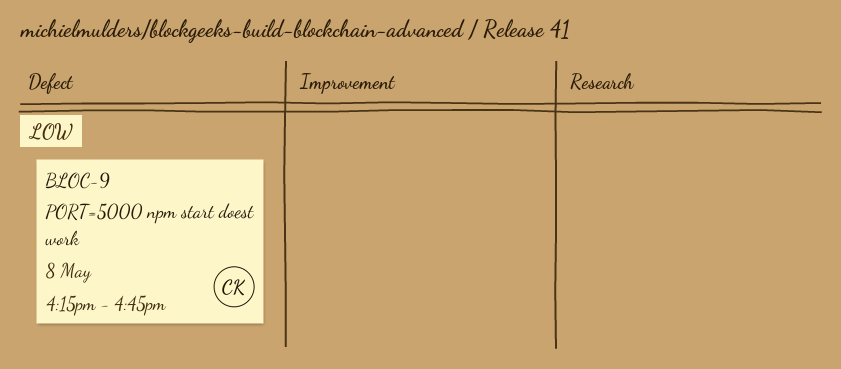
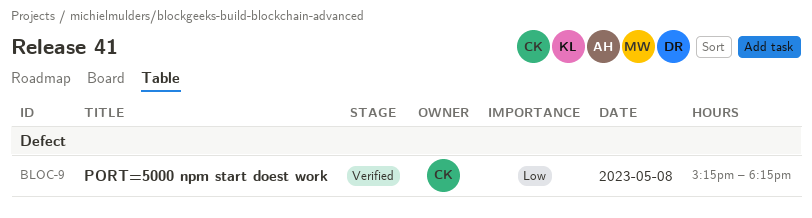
BLOC-9, begins: 16:15 -> 15:15
BLOC-9, ends: 16:45 -> 18:15

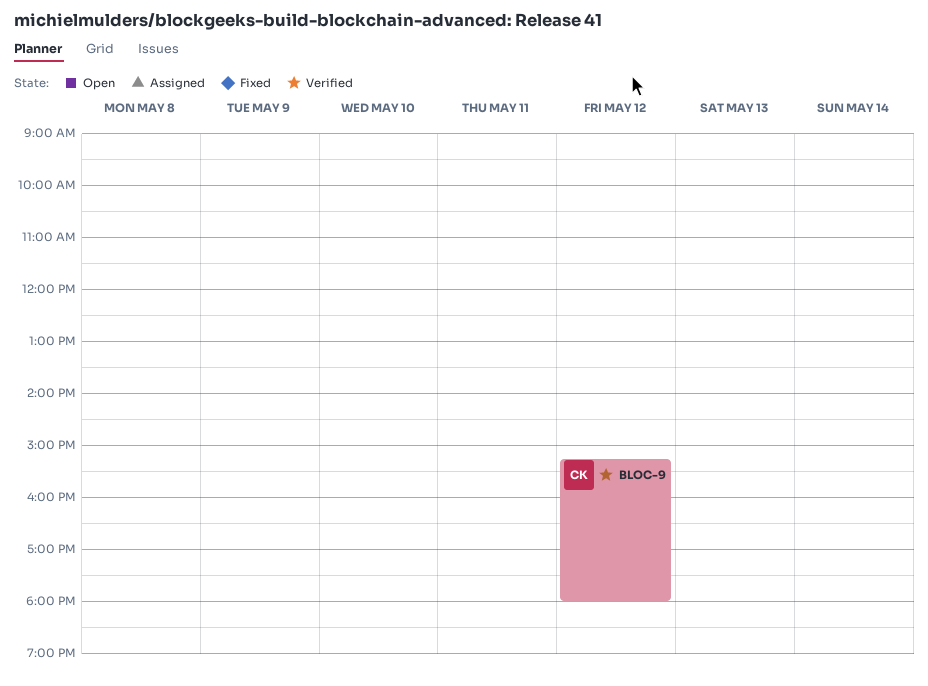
BLOC-9, day: May 8 -> May 12
BLOC-9, ends: 18:15 -> 18:00

